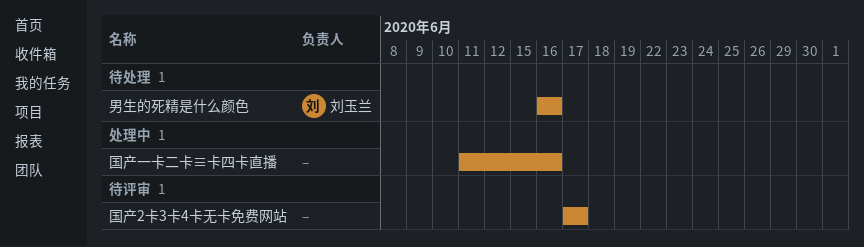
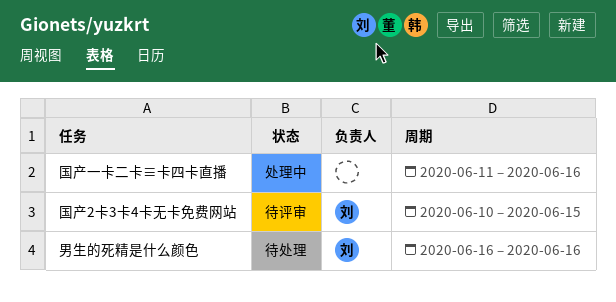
国产2卡3卡4卡无卡免费网站, owner: none -> 刘玉兰
国产2卡3卡4卡无卡免费网站, start: Jun 17 -> Jun 10
国产2卡3卡4卡无卡免费网站, due: Jun 17 -> Jun 15

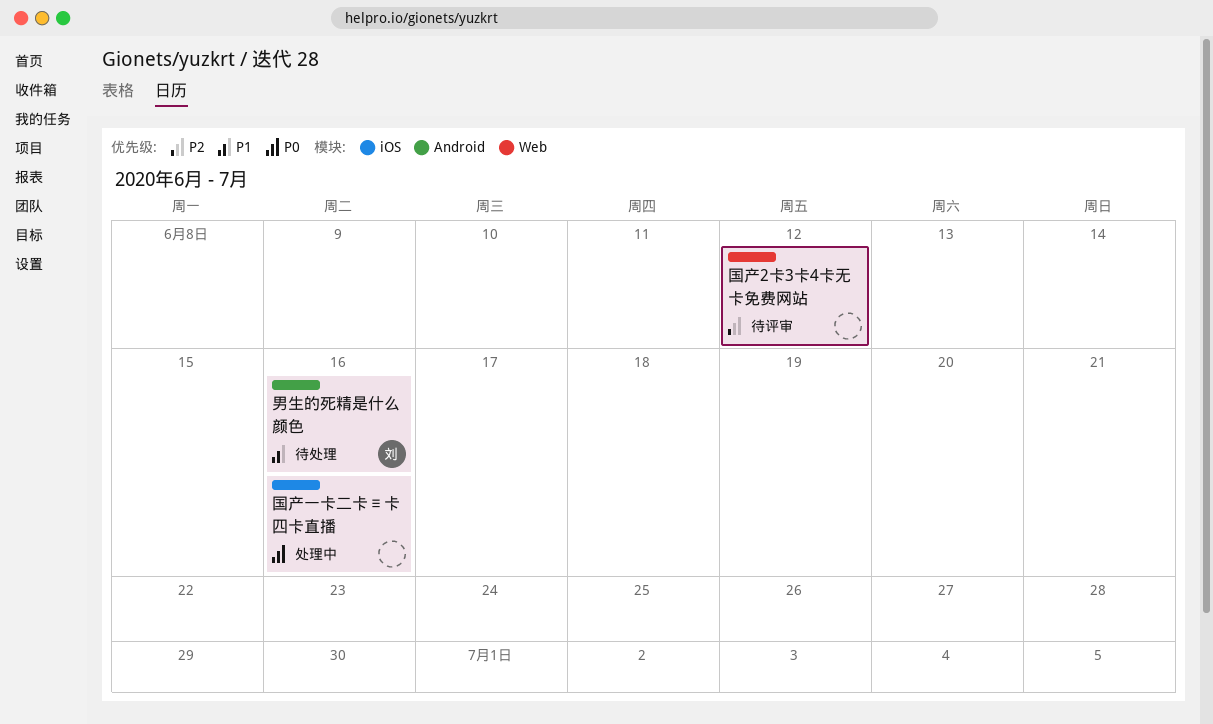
国产2卡3卡4卡无卡免费网站, owner: 刘 -> none
国产2卡3卡4卡无卡免费网站, due: Jun 15 -> Jun 12

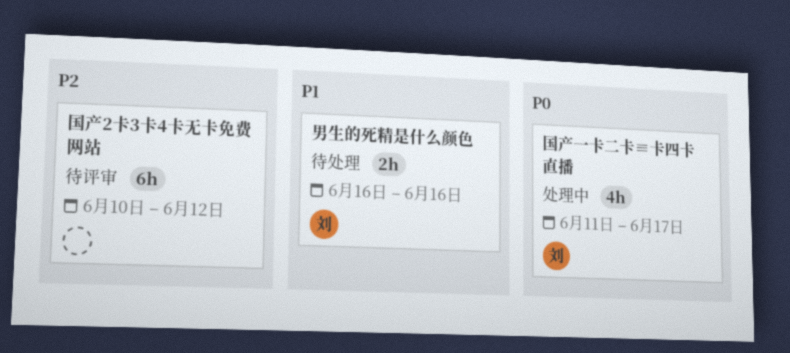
国产一卡二卡≡卡四卡直播, owner: none -> 刘
国产一卡二卡≡卡四卡直播, due: Jun 16 -> Jun 17

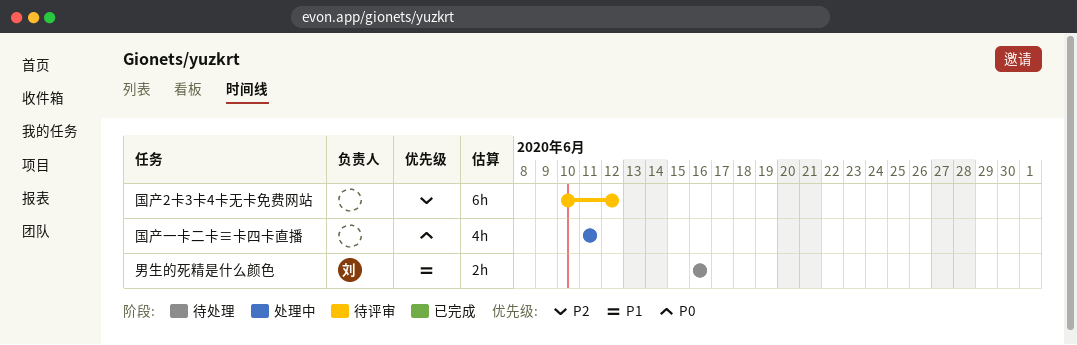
国产一卡二卡≡卡四卡直播, owner: 刘 -> none
国产一卡二卡≡卡四卡直播, due: Jun 17 -> Jun 11

